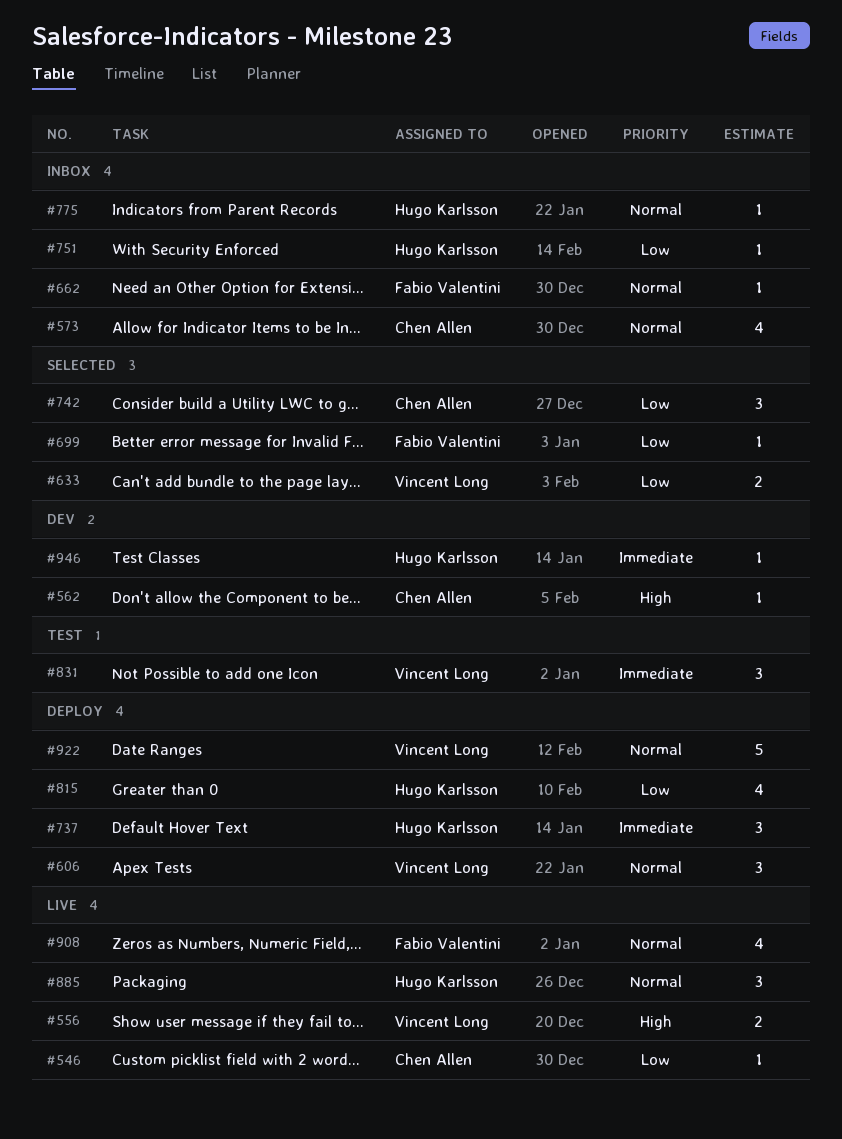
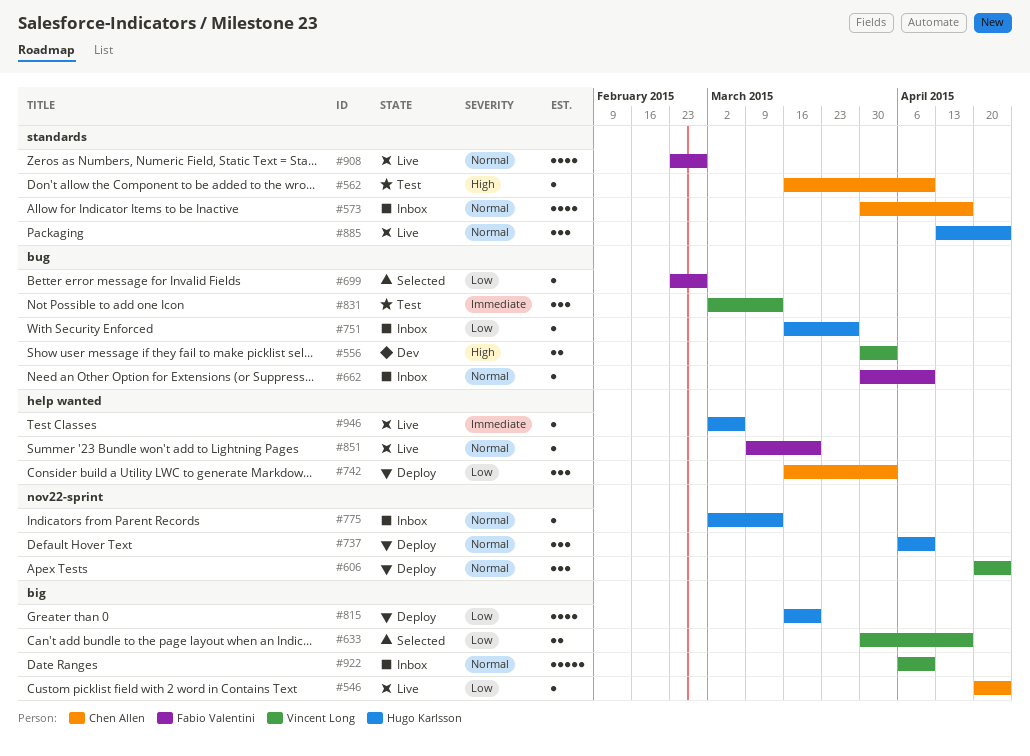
#556, status: Live -> Dev
#562, status: Dev -> Test
#737, priority: Immediate -> Normal
#742, status: Selected -> Deploy
#851: none -> present
#922, status: Deploy -> Inbox
#946, status: Dev -> Live

